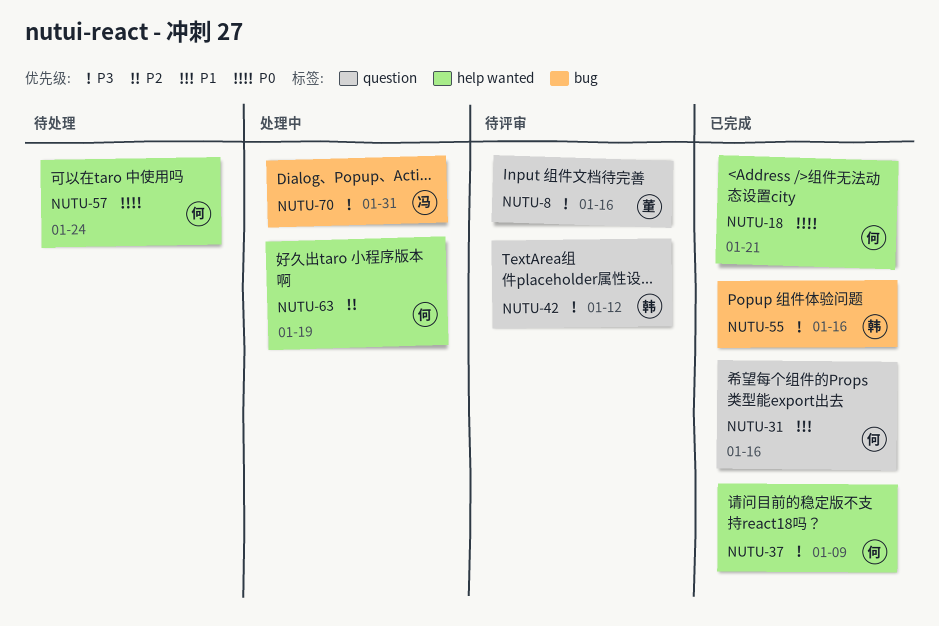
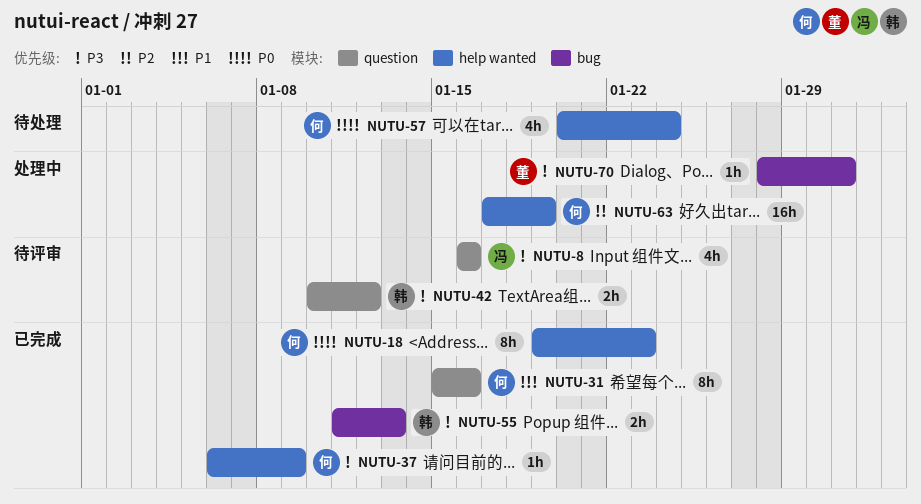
NUTU-8, owner: 董 -> 冯
NUTU-18, due: Jan 21 -> Jan 23
NUTU-55, due: Jan 16 -> Jan 13
NUTU-70, owner: 冯 -> 董

